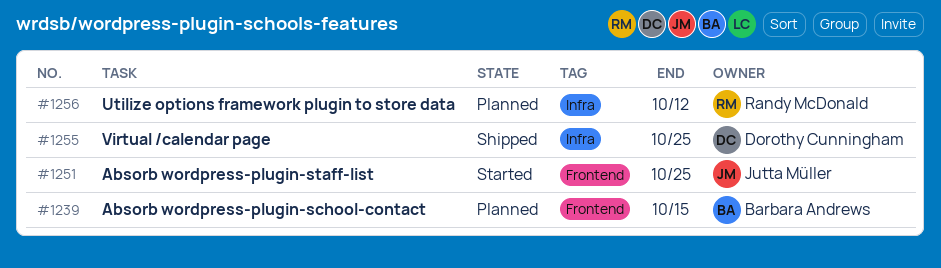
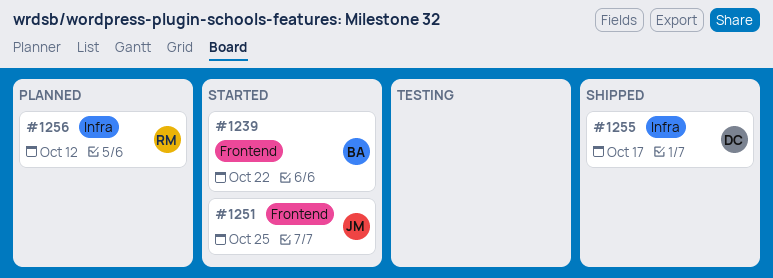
#1239, status: Planned -> Started
#1239, due: Oct 15 -> Oct 22
#1255, due: Oct 25 -> Oct 17

